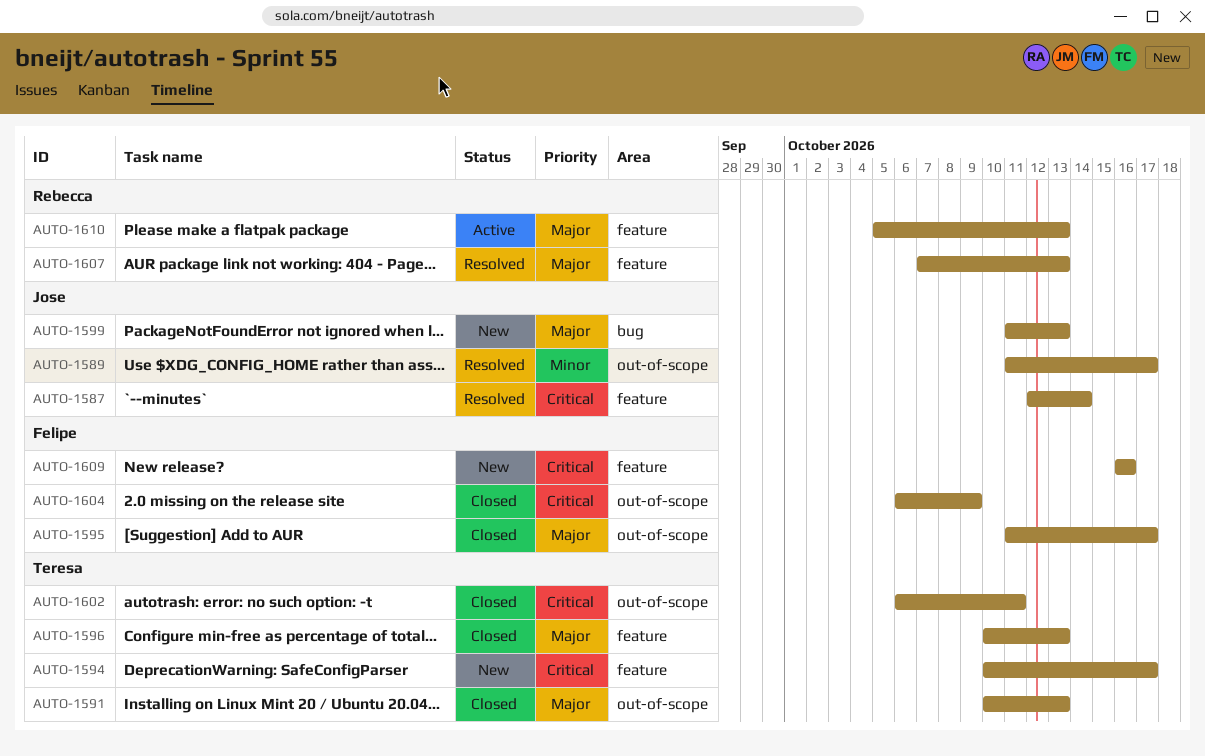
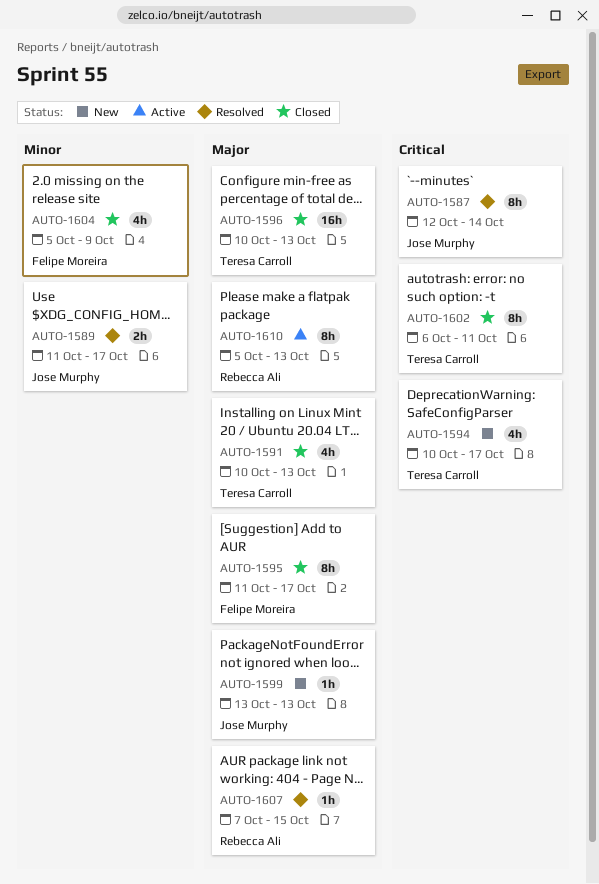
AUTO-1599, start: Oct 11 -> Oct 13
AUTO-1604, priority: Critical -> Minor
AUTO-1604, start: Oct 6 -> Oct 5
AUTO-1607, due: Oct 13 -> Oct 15
AUTO-1609: present -> none

